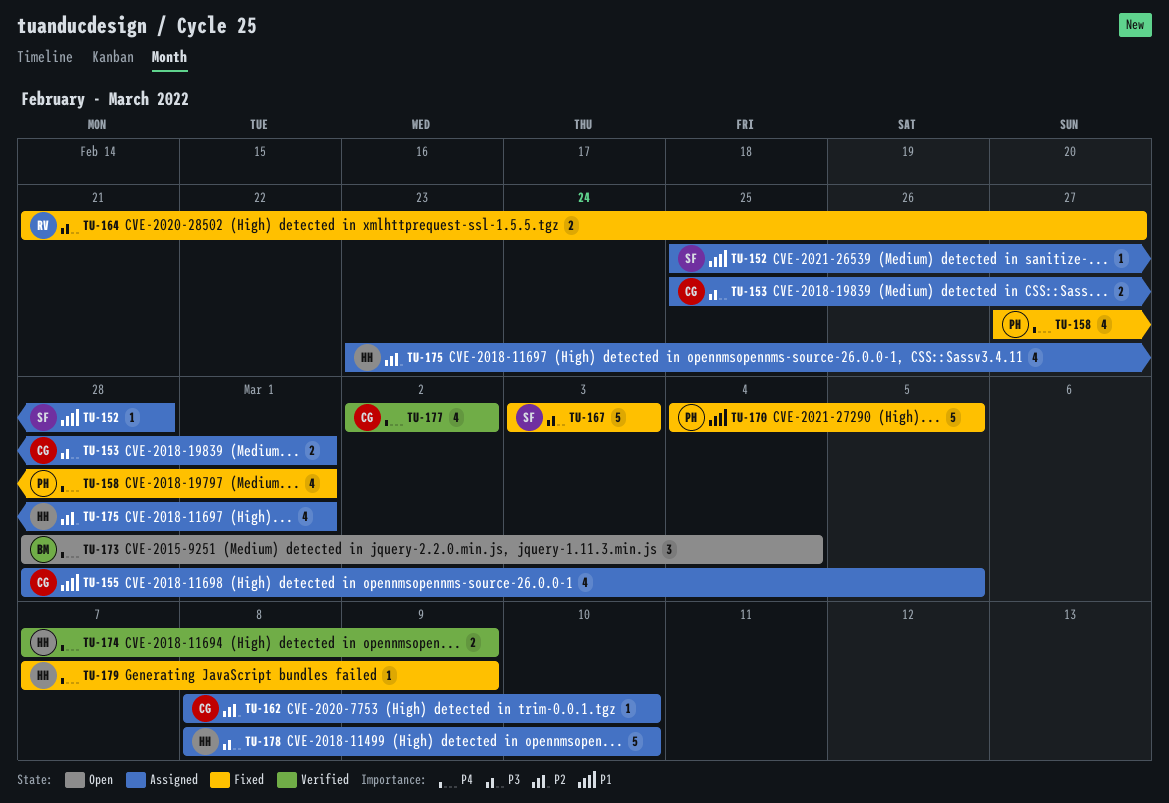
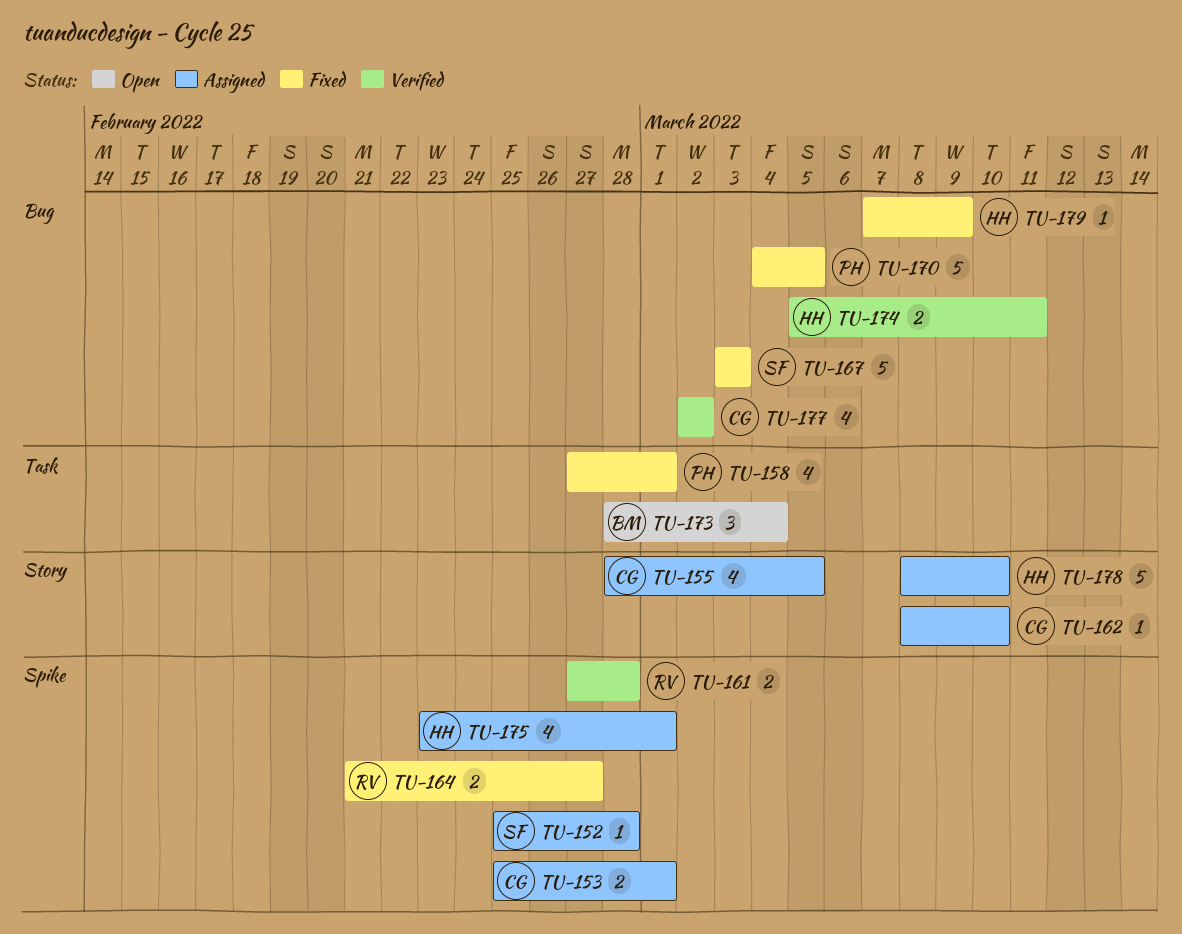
TU-161: none -> present
TU-174, start: Mar 7 -> Mar 5
TU-174, due: Mar 9 -> Mar 11

